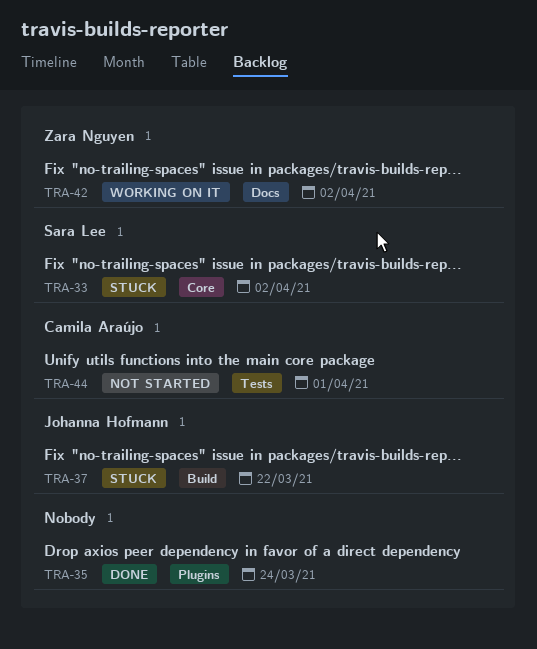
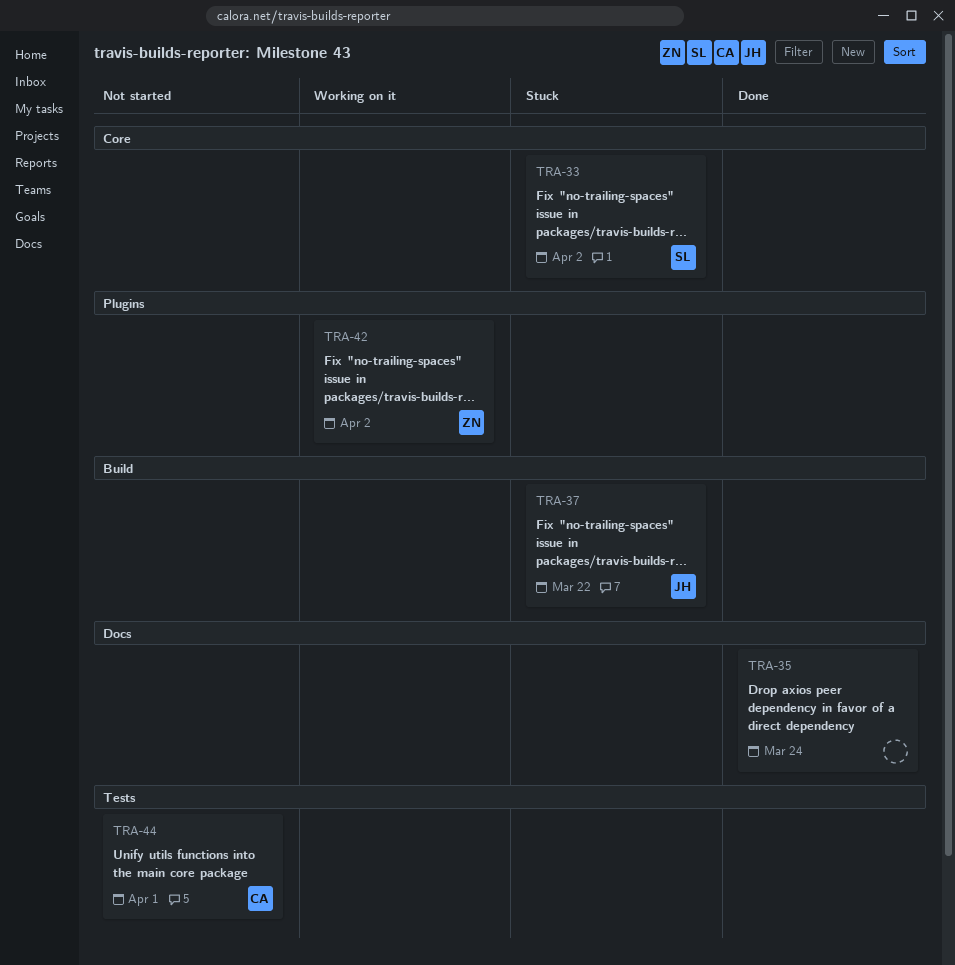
TRA-35, label: Plugins -> Docs
TRA-42, label: Docs -> Plugins

